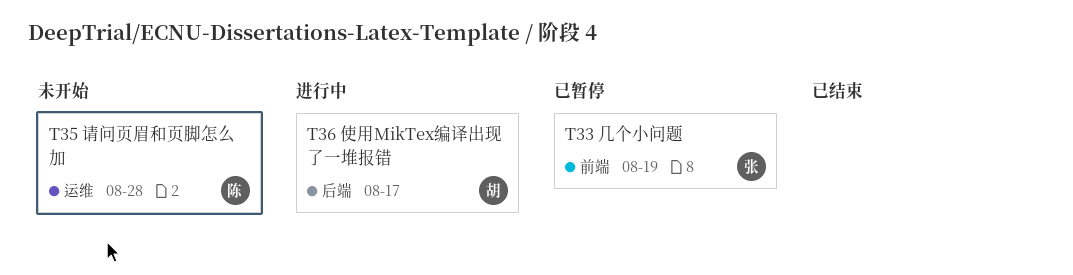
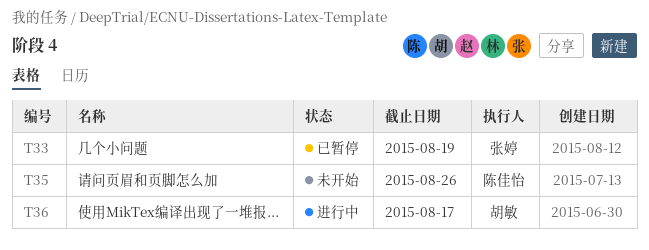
T35, due: Aug 28 -> Aug 26

